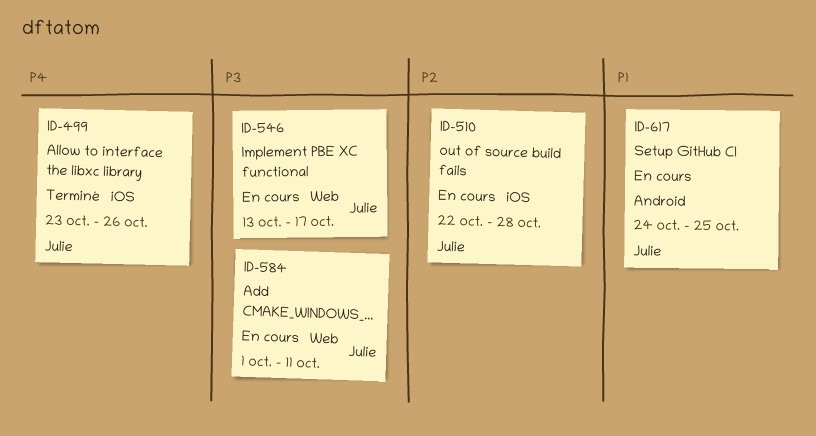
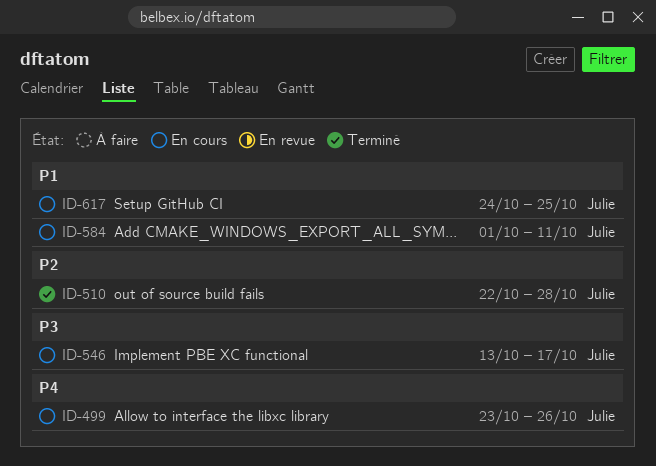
ID-499, status: Terminé -> En cours
ID-510, status: En cours -> Terminé
ID-584, priority: P3 -> P1

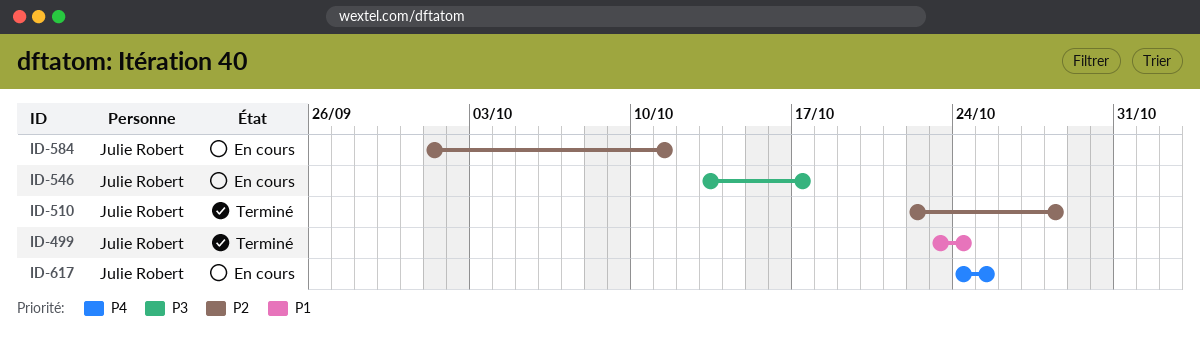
ID-499, status: En cours -> Terminé
ID-499, priority: P4 -> P1
ID-499, due: Oct 26 -> Oct 24
ID-584, priority: P1 -> P2
ID-617, priority: P1 -> P4

